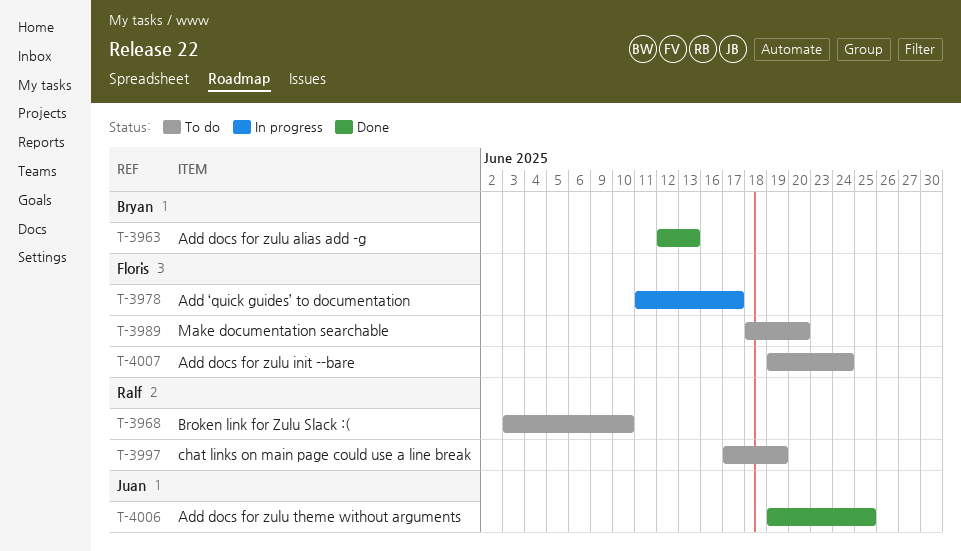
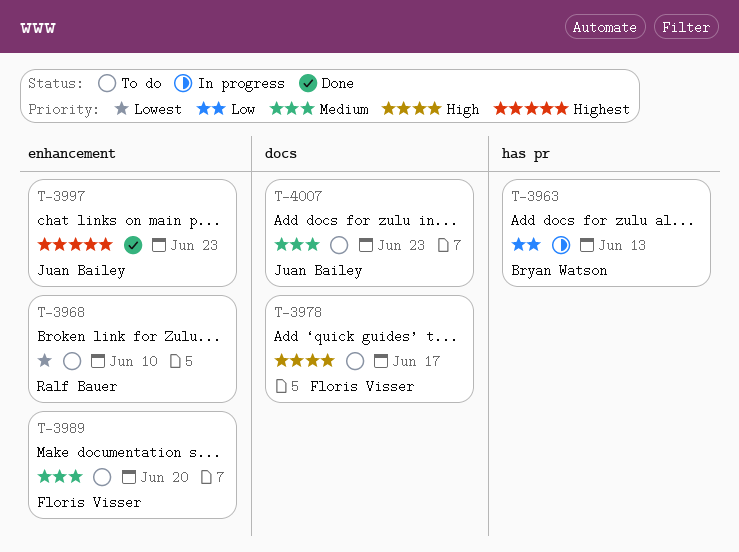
T-3963, status: Done -> In progress
T-3978, status: In progress -> To do
T-3997, status: To do -> Done
T-3997, owner: Ralf Bauer -> Juan Bailey
T-3997, due: Jun 19 -> Jun 23
T-4006: present -> none
T-4007, owner: Floris Visser -> Juan Bailey
T-4007, due: Jun 24 -> Jun 23

